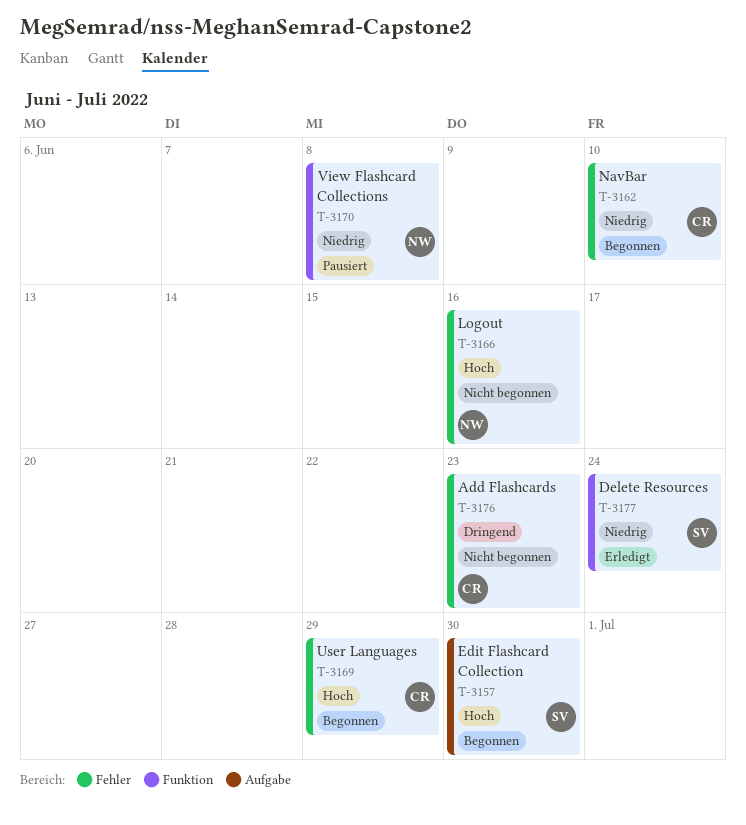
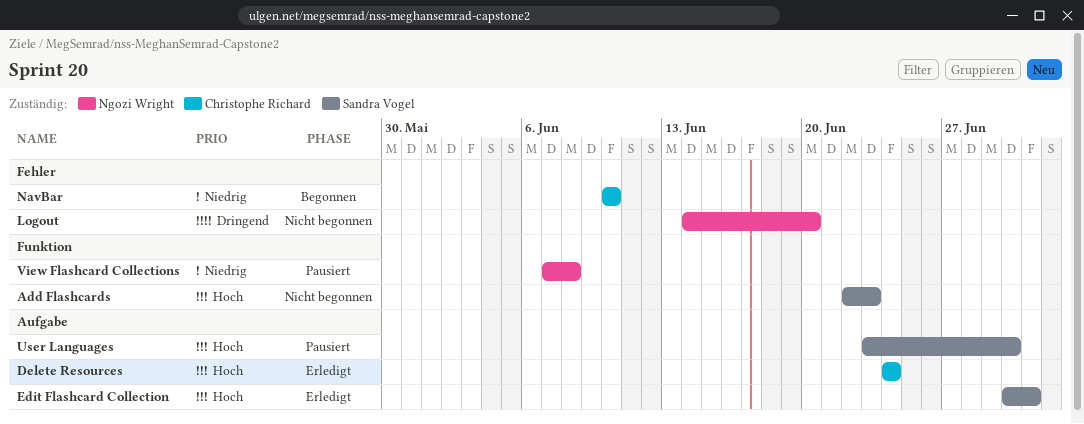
Add Flashcards, owner: Christophe Richard -> Sandra Vogel
Add Flashcards, priority: Dringend -> Hoch
Add Flashcards, label: Fehler -> Funktion
Delete Resources, owner: Sandra Vogel -> Christophe Richard
Delete Resources, priority: Niedrig -> Hoch
Delete Resources, label: Funktion -> Aufgabe
Edit Flashcard Collection, status: Begonnen -> Erledigt
Edit Flashcard Collection, due: Jun 30 -> Jul 1
Logout, priority: Hoch -> Dringend
Logout, due: Jun 16 -> Jun 20
User Languages, status: Begonnen -> Pausiert
User Languages, owner: Christophe Richard -> Sandra Vogel
User Languages, label: Fehler -> Aufgabe
User Languages, due: Jun 29 -> Jun 30

